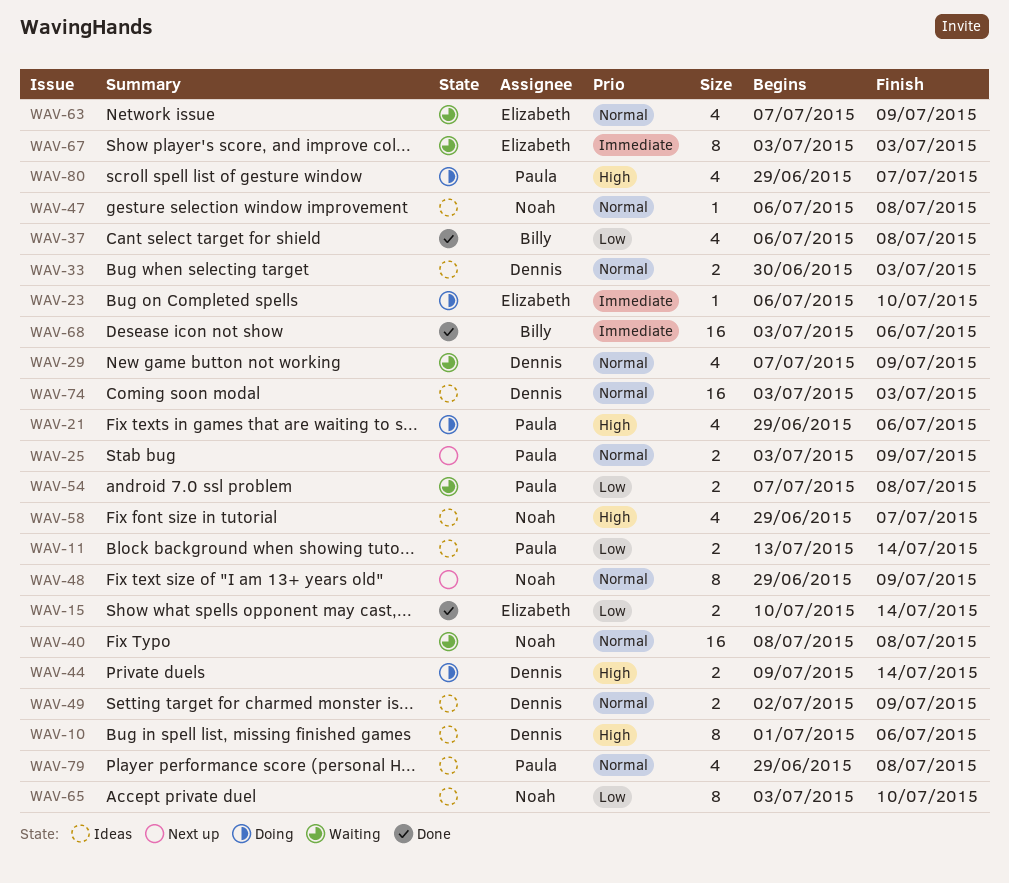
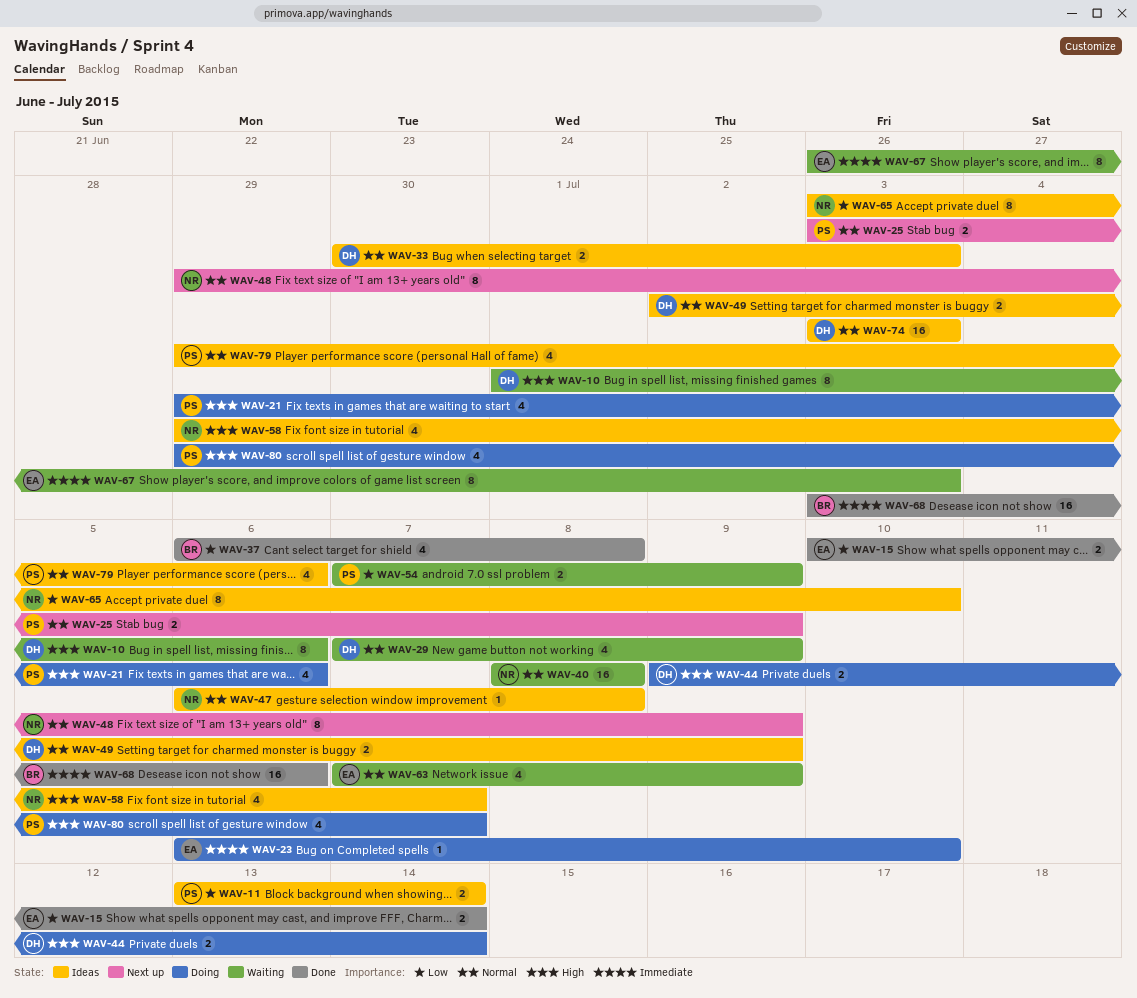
WAV-10, status: Ideas -> Waiting
WAV-54, due: Jul 8 -> Jul 9
WAV-67, start: Jul 3 -> Jun 26
WAV-79, due: Jul 8 -> Jul 6

